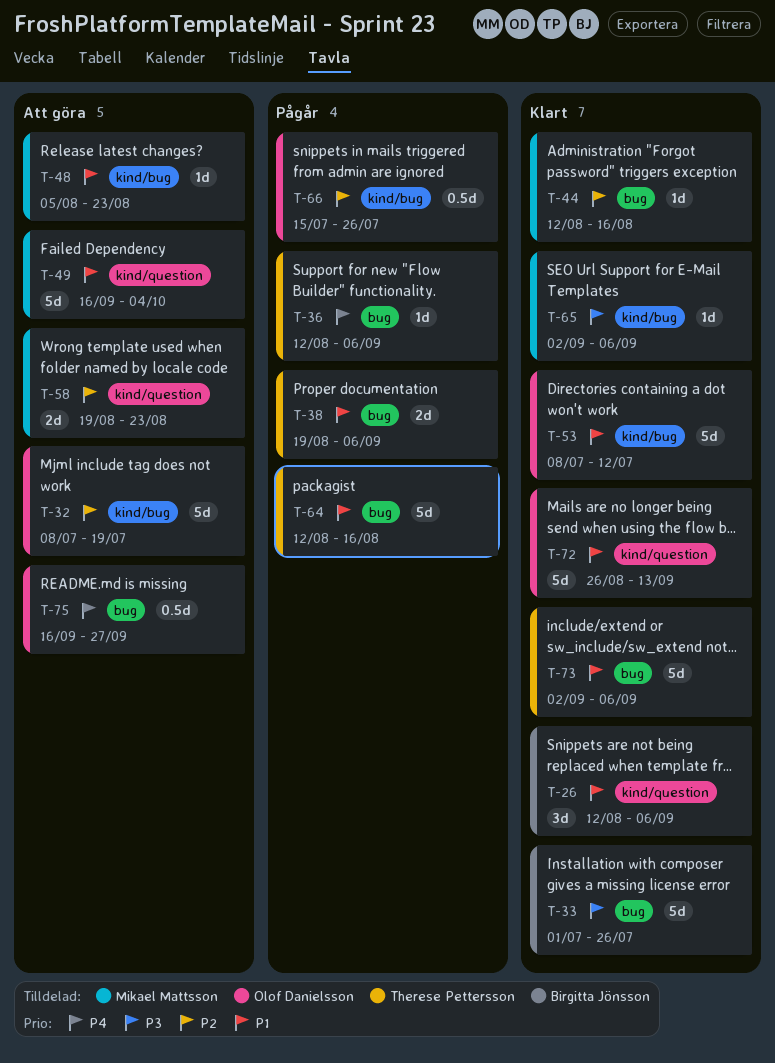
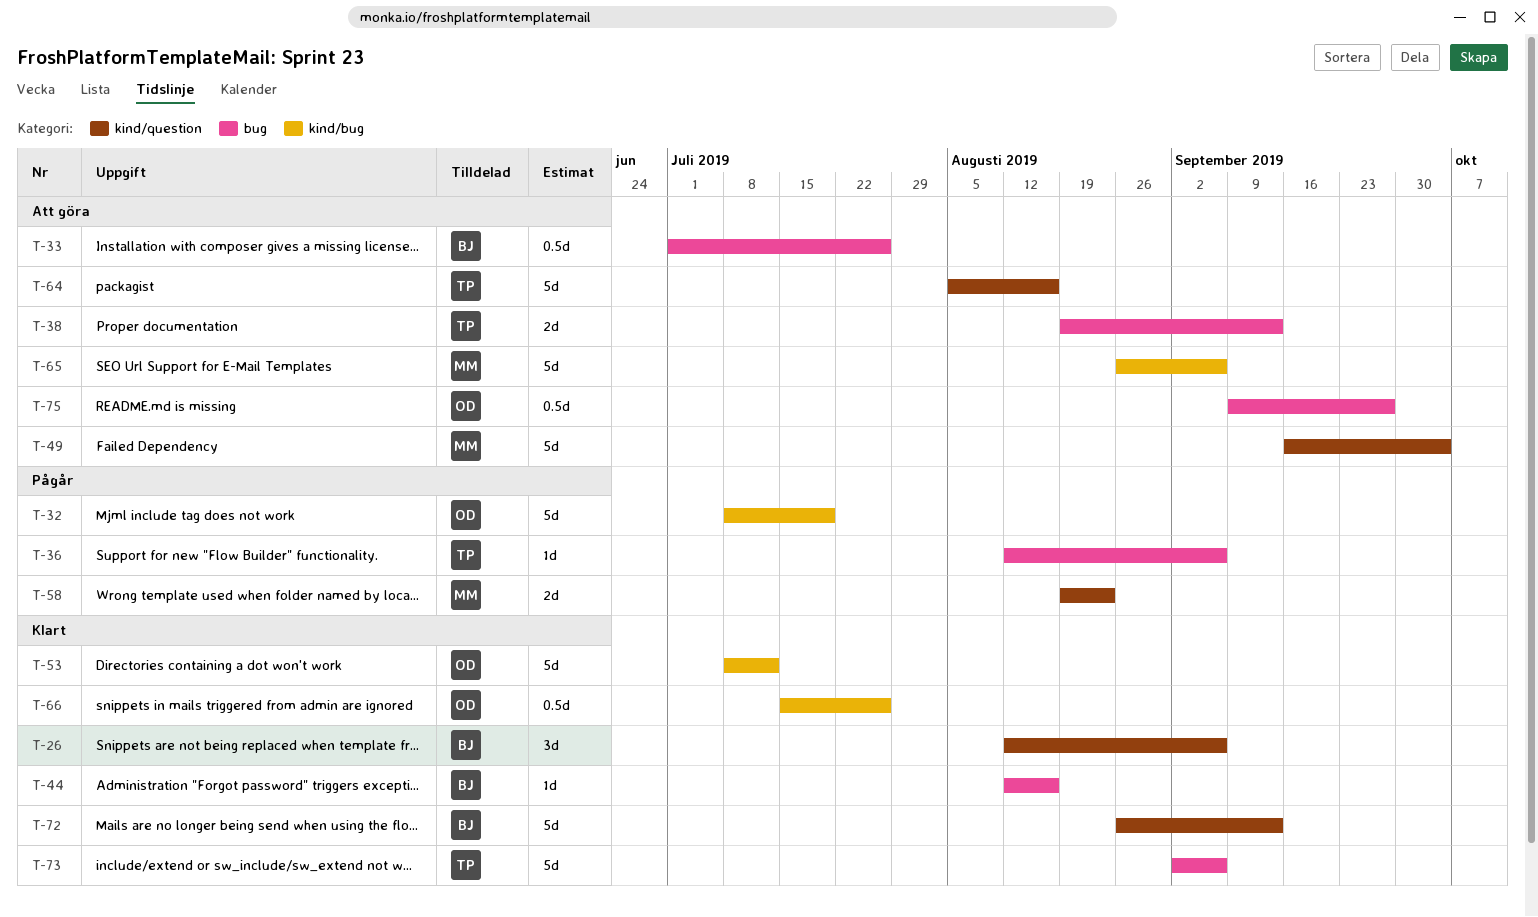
T-32, status: Att göra -> Pågår
T-33, status: Klart -> Att göra
T-33, estimate: 5d -> 0.5d
T-38, status: Pågår -> Att göra
T-38, due: Sep 6 -> Sep 13
T-44, owner: Mikael Mattsson -> Birgitta Jönsson
T-48: present -> none
T-58, status: Att göra -> Pågår
T-64, status: Pågår -> Att göra
T-64, label: bug -> kind/question
T-64, start: Aug 12 -> Aug 5
T-65, status: Klart -> Att göra
T-65, estimate: 1d -> 5d
T-65, start: Sep 2 -> Aug 26
T-66, status: Pågår -> Klart
T-72, owner: Olof Danielsson -> Birgitta Jönsson
T-75, start: Sep 16 -> Sep 9

